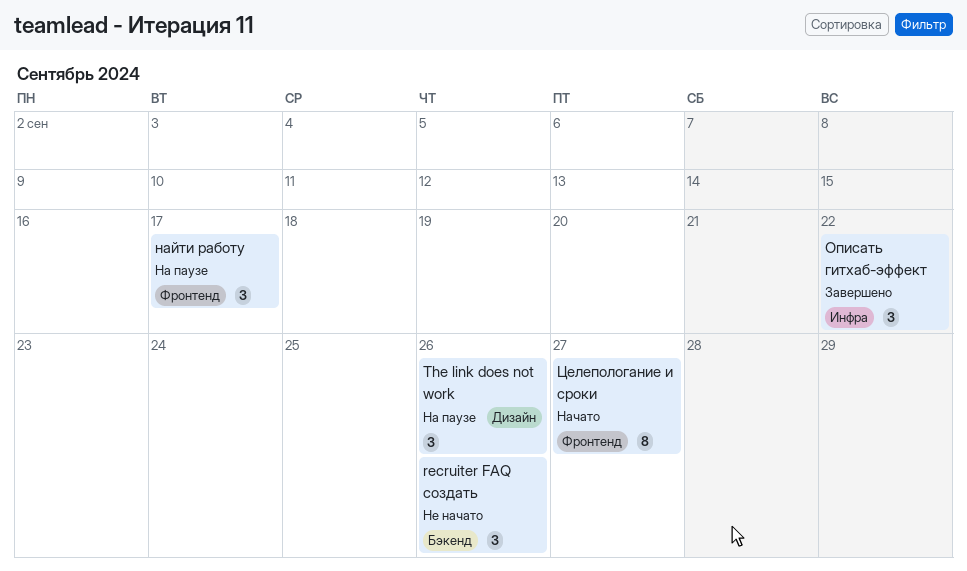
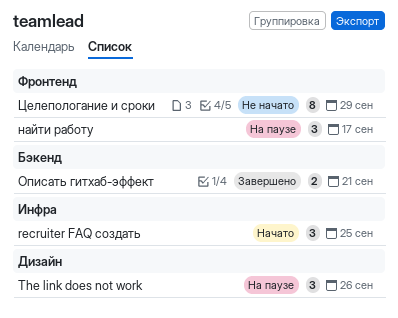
recruiter FAQ создать, status: Не начато -> Начато
recruiter FAQ создать, label: Бэкенд -> Инфра
recruiter FAQ создать, due: Sep 26 -> Sep 25
Описать гитхаб-эффект, label: Инфра -> Бэкенд
Описать гитхаб-эффект, estimate: 3 -> 2
Описать гитхаб-эффект, due: Sep 22 -> Sep 21
Целепологание и сроки, status: Начато -> Не начато
Целепологание и сроки, due: Sep 27 -> Sep 29

